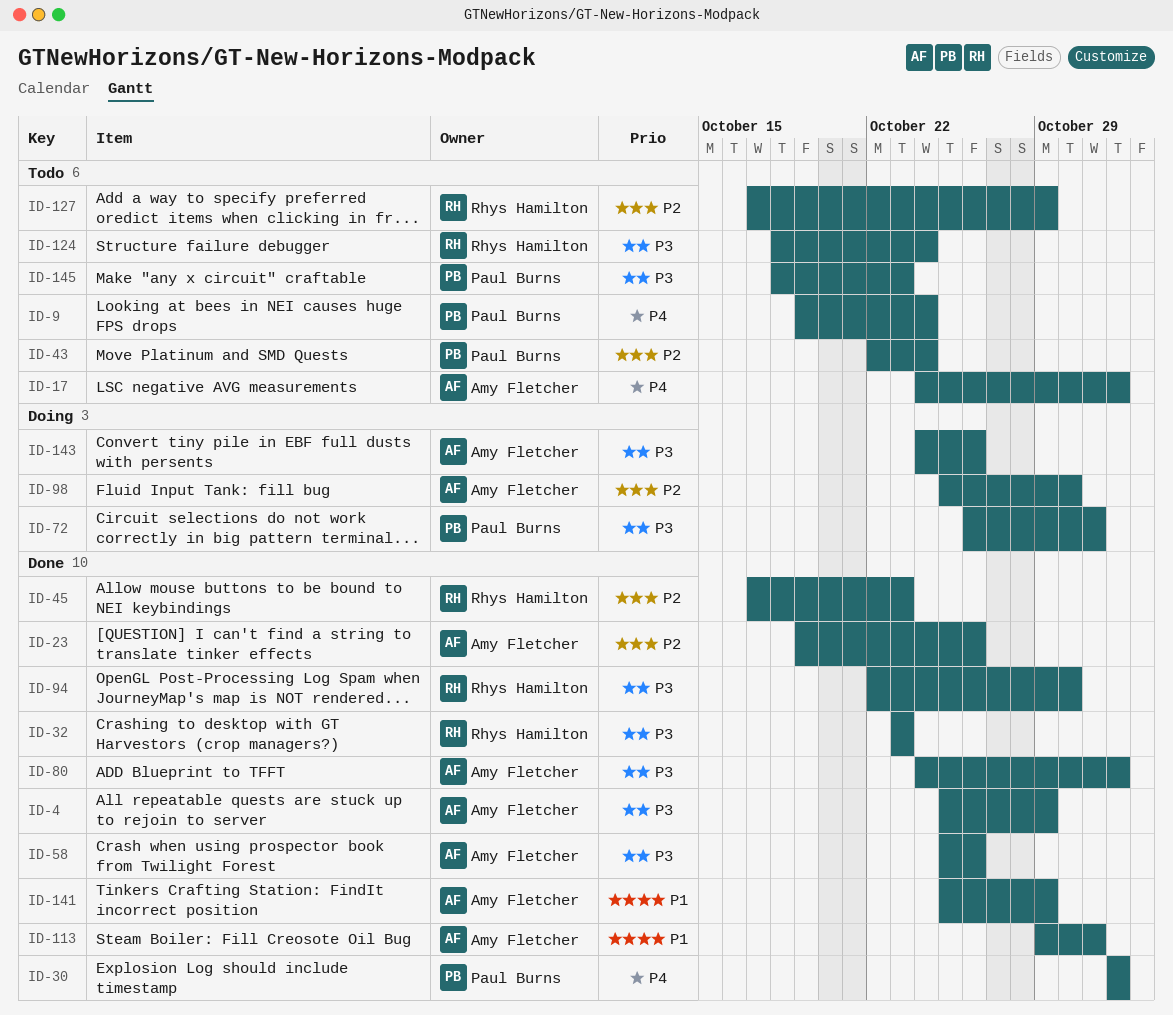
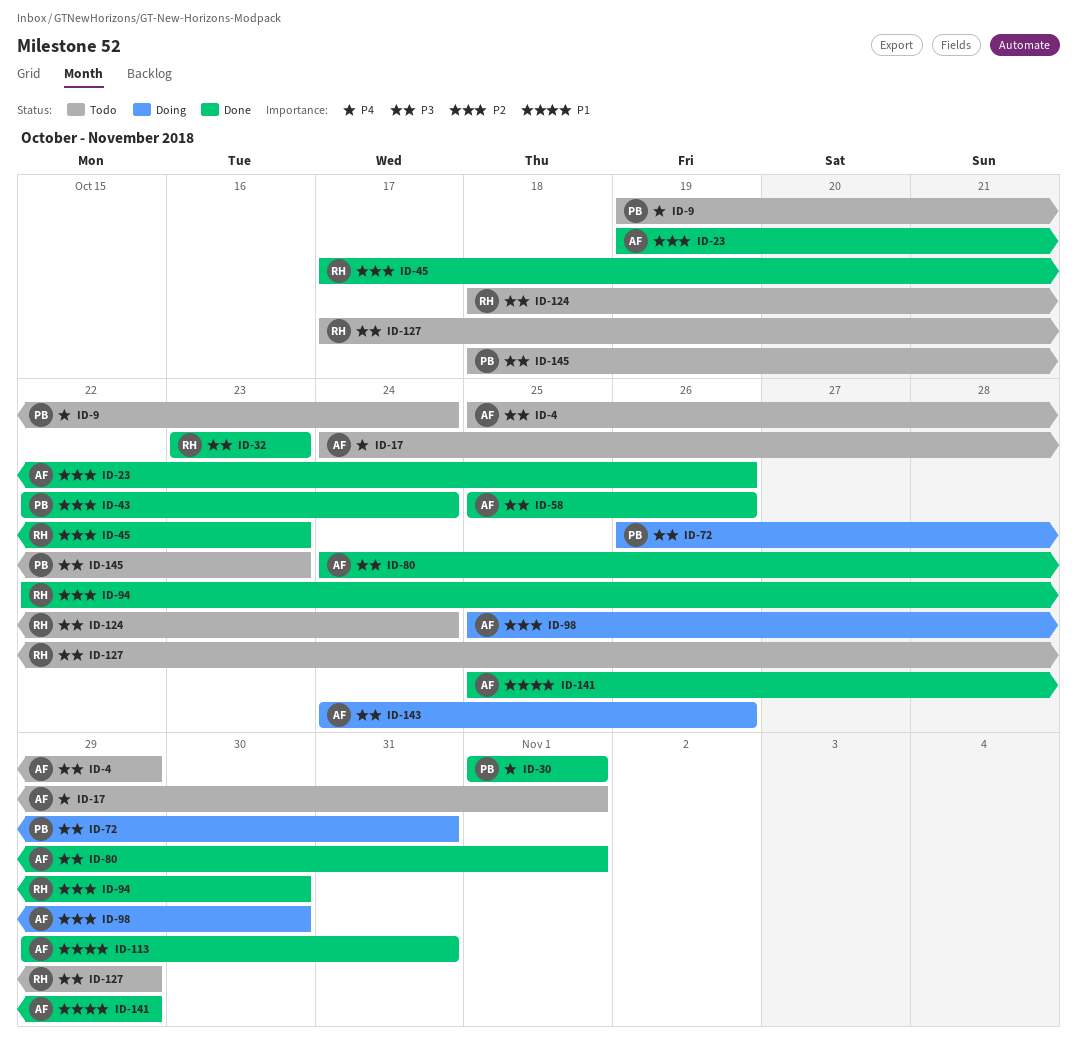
ID-4, status: Done -> Todo
ID-43, status: Todo -> Done
ID-94, priority: P3 -> P2
ID-127, priority: P2 -> P3

